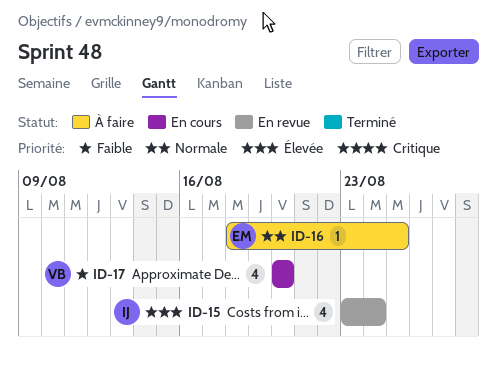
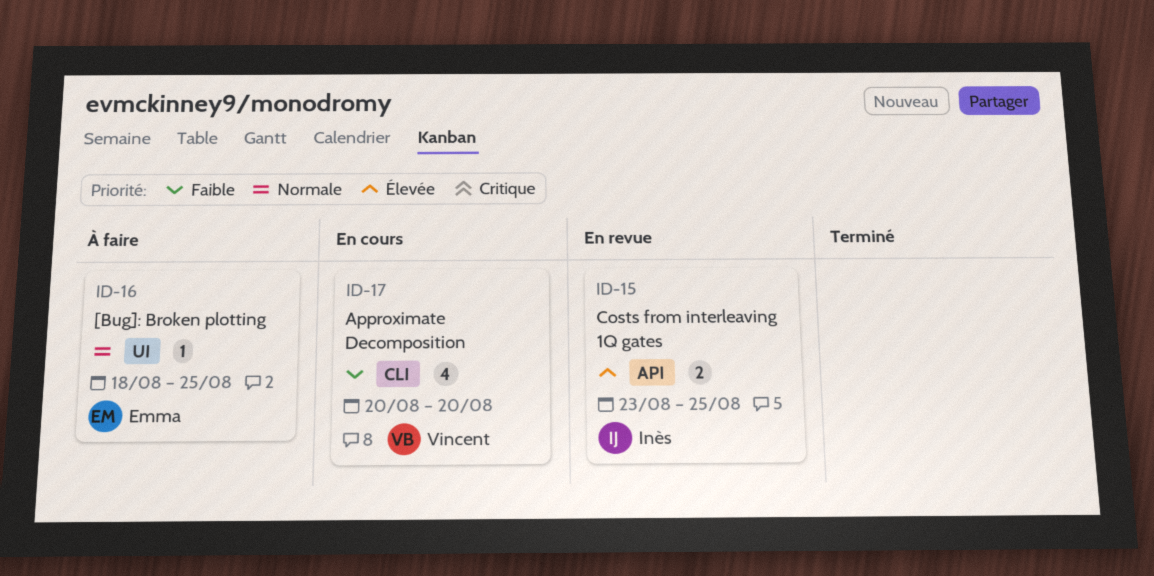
ID-15, estimate: 4 -> 2
ID-15, due: Aug 24 -> Aug 25

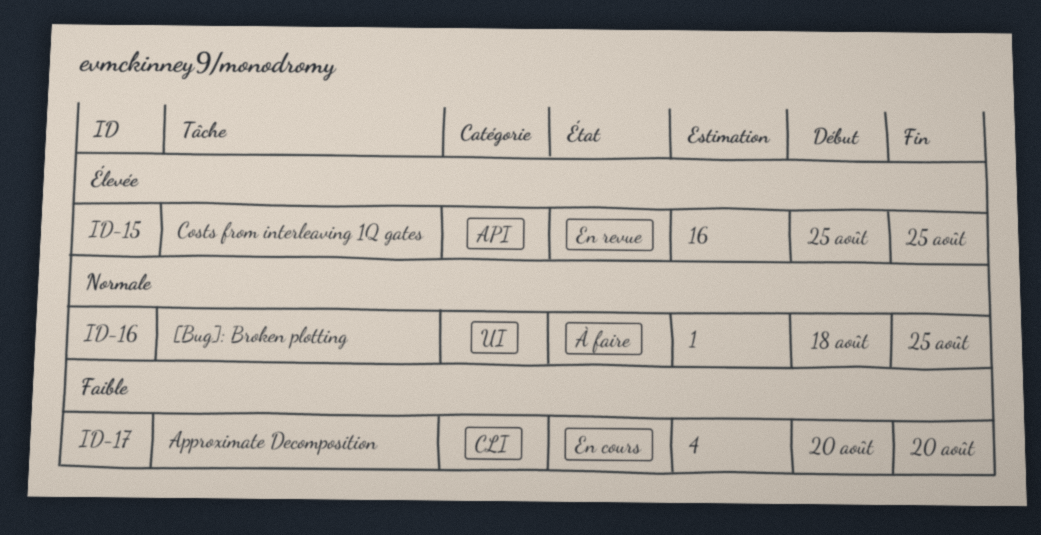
ID-15, estimate: 2 -> 16
ID-15, start: Aug 23 -> Aug 25

